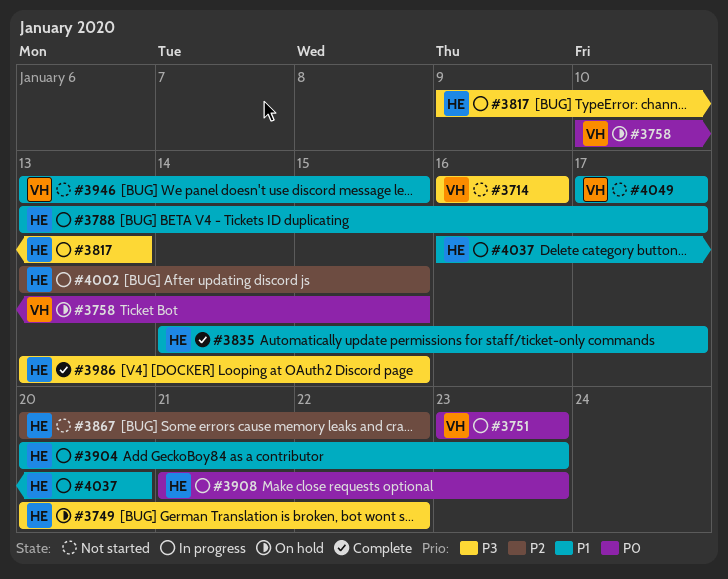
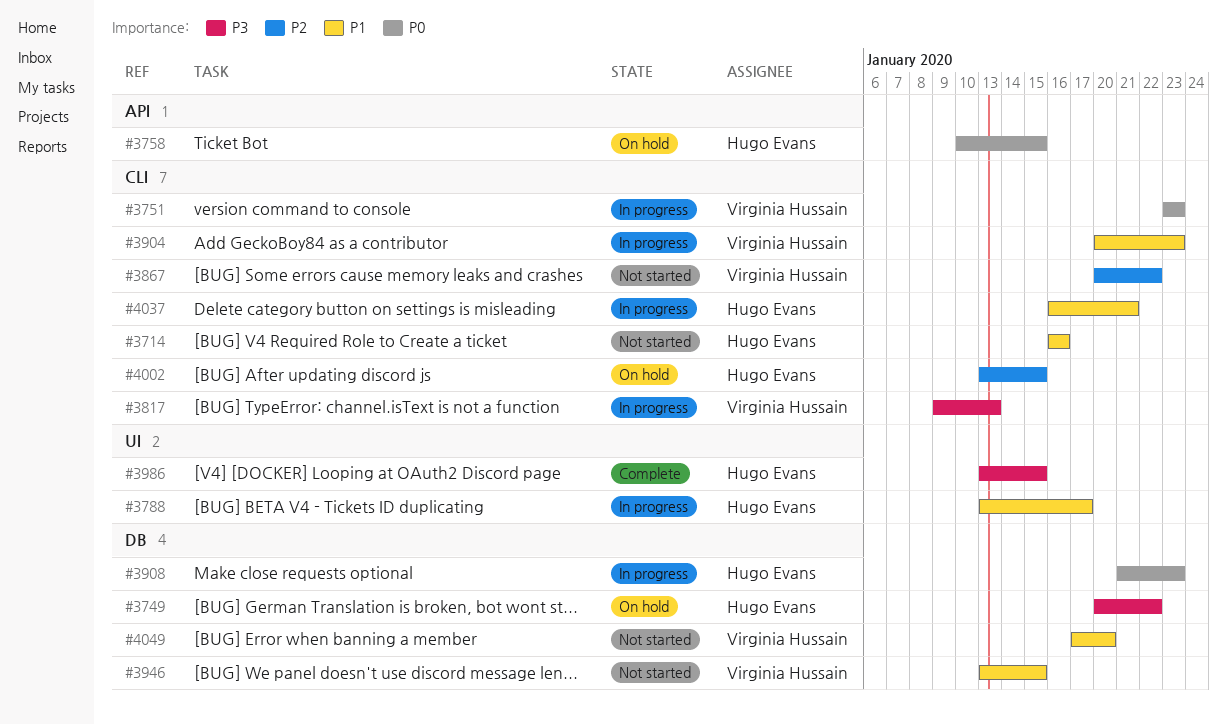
#3714, owner: Virginia Hussain -> Hugo Evans
#3714, priority: P3 -> P1
#3758, owner: Virginia Hussain -> Hugo Evans
#3817, owner: Hugo Evans -> Virginia Hussain
#3835: present -> none
#3867, owner: Hugo Evans -> Virginia Hussain
#3904, owner: Hugo Evans -> Virginia Hussain
#4002, status: In progress -> On hold
#4037, due: Jan 20 -> Jan 21
#4049, due: Jan 17 -> Jan 20

